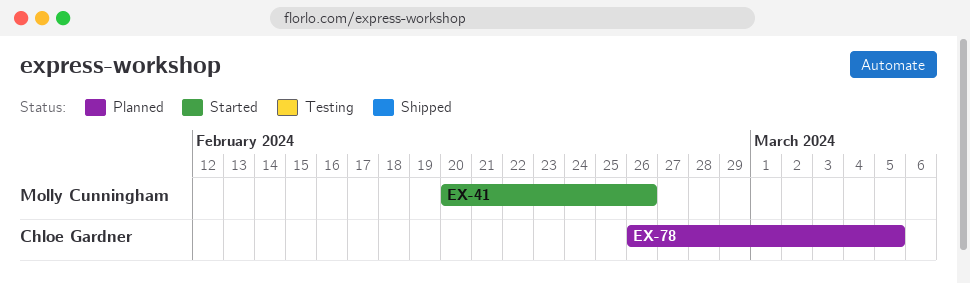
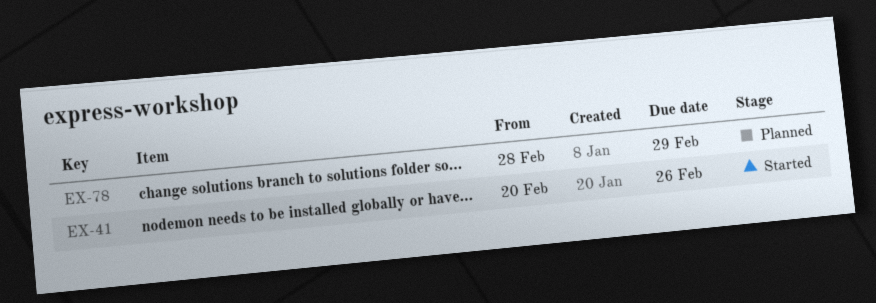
EX-78, start: Feb 26 -> Feb 28
EX-78, due: Mar 5 -> Feb 29

